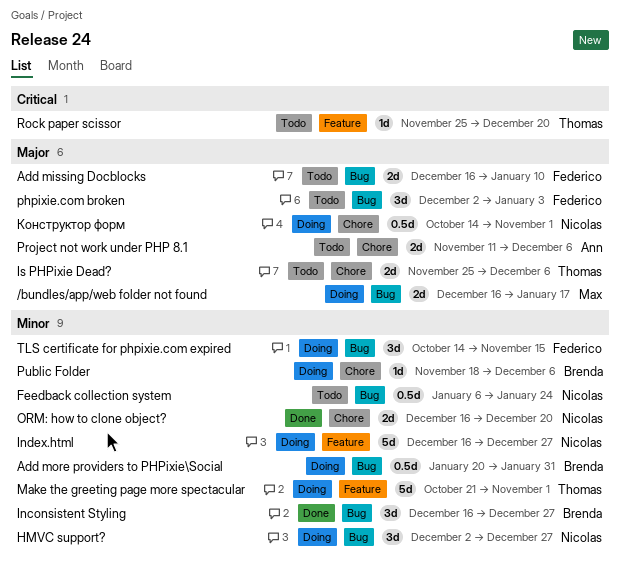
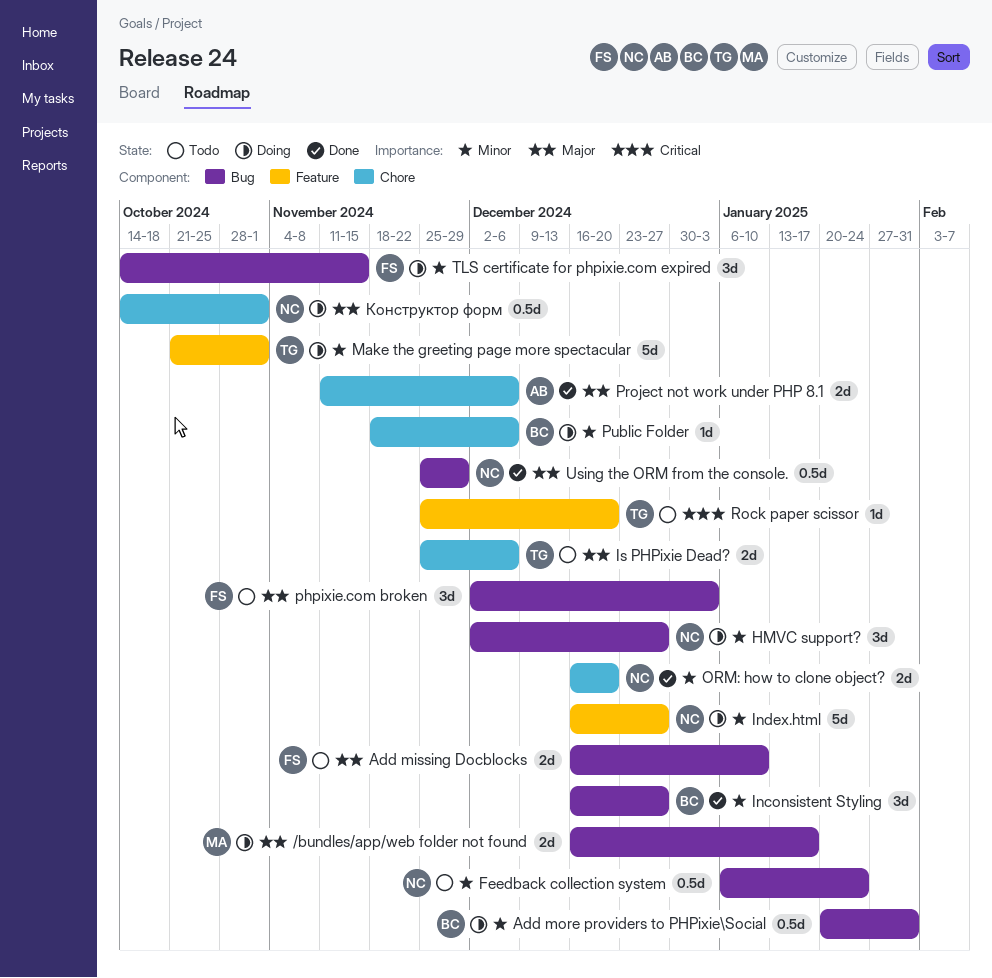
Project not work under PHP 8.1, status: Todo -> Done
Using the ORM from the console.: none -> present

